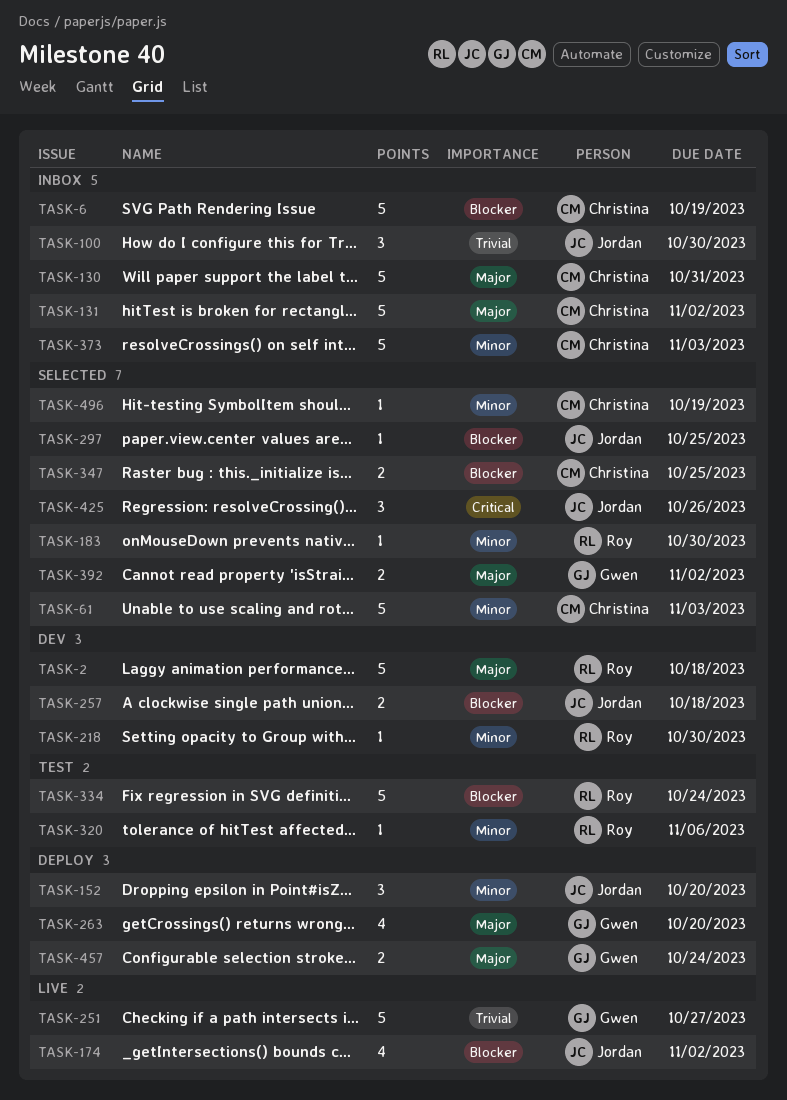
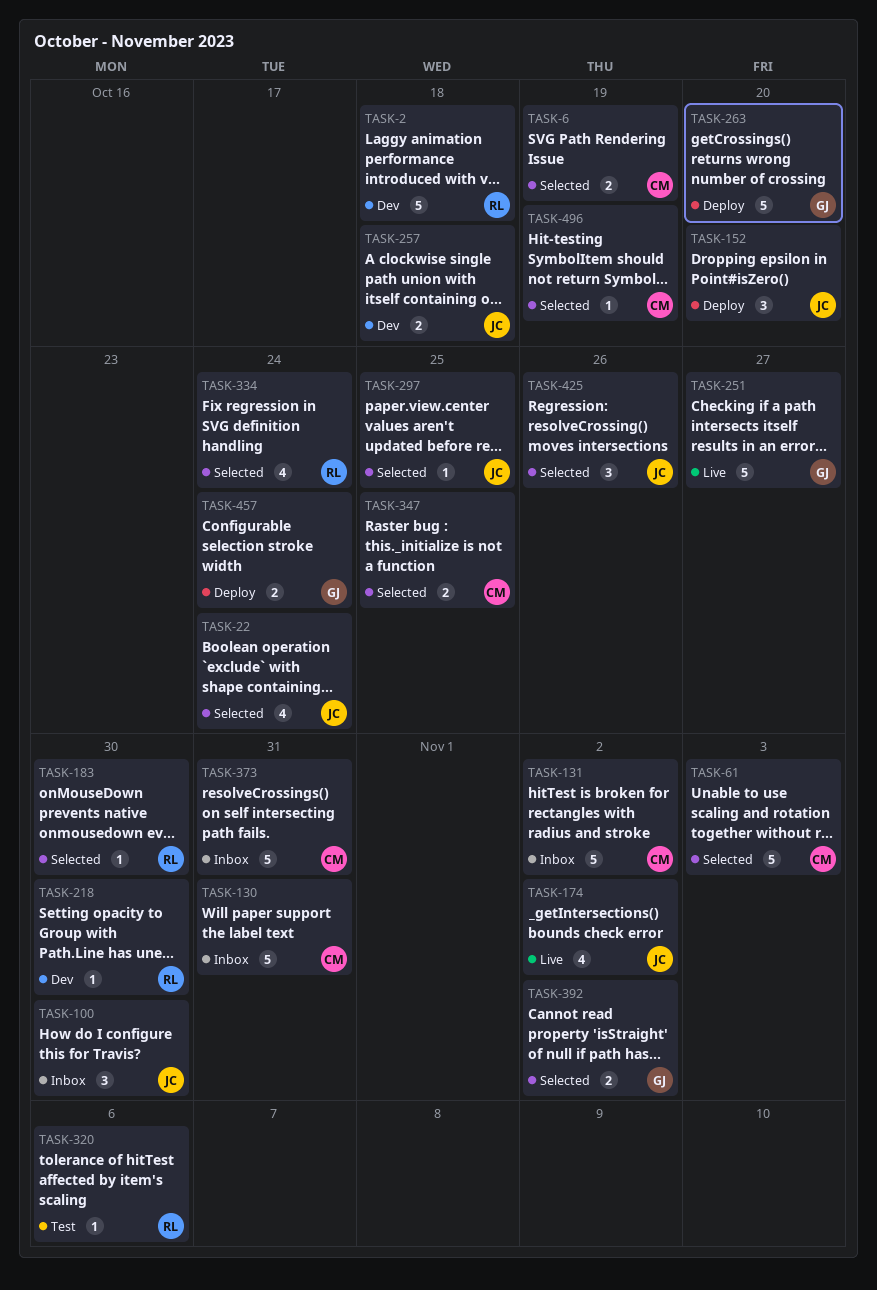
TASK-6, status: Inbox -> Selected
TASK-6, estimate: 5 -> 2
TASK-22: none -> present
TASK-263, estimate: 4 -> 5
TASK-334, status: Test -> Selected
TASK-334, estimate: 5 -> 4
TASK-373, due: Nov 3 -> Oct 31

